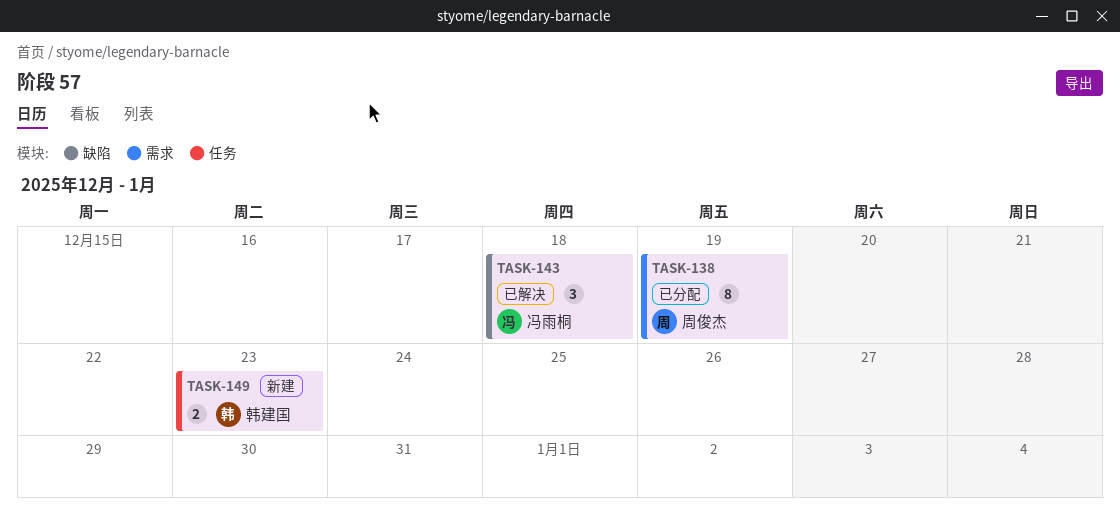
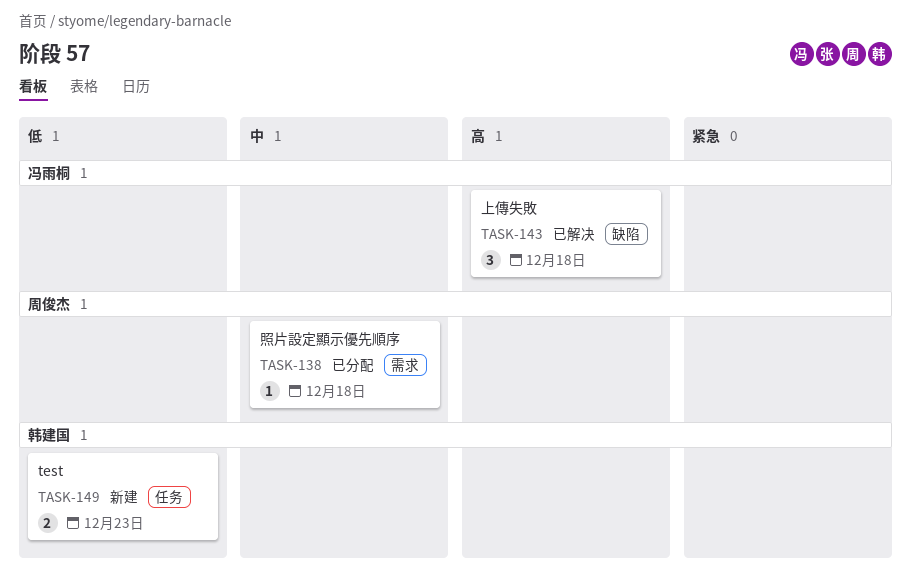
TASK-138, estimate: 8 -> 1
TASK-138, due: Dec 19 -> Dec 18

